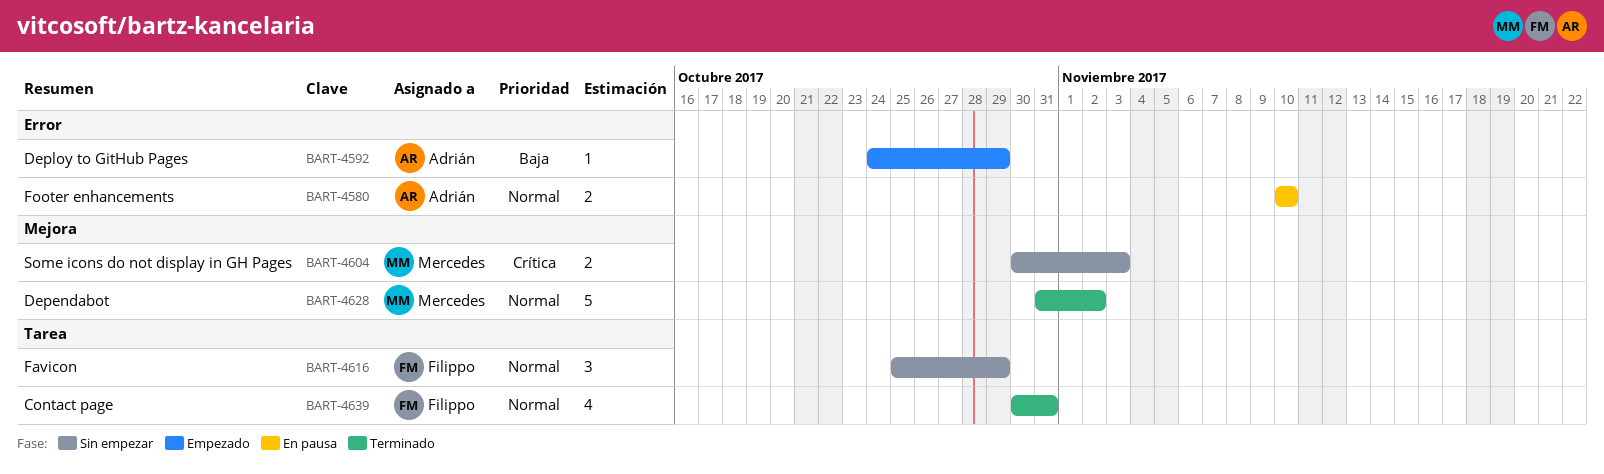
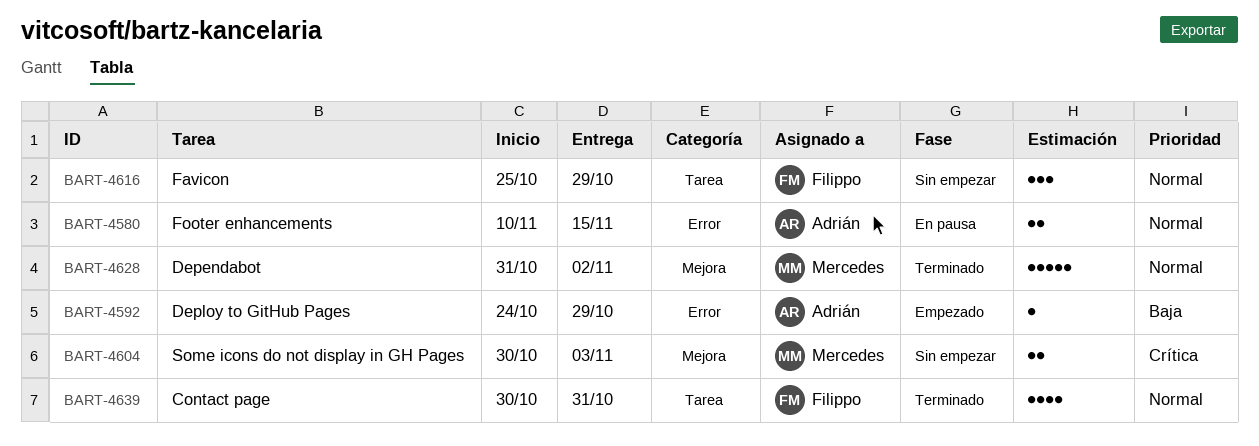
BART-4580, due: Nov 10 -> Nov 15

